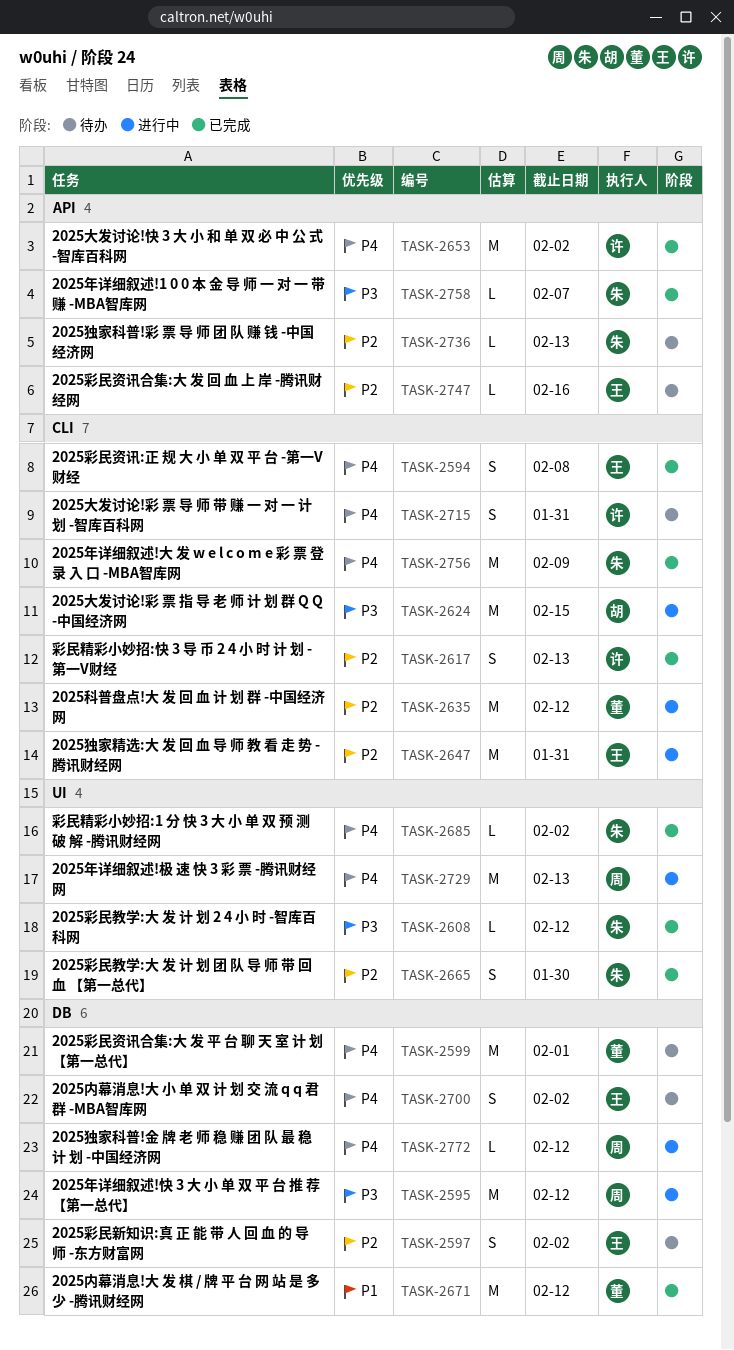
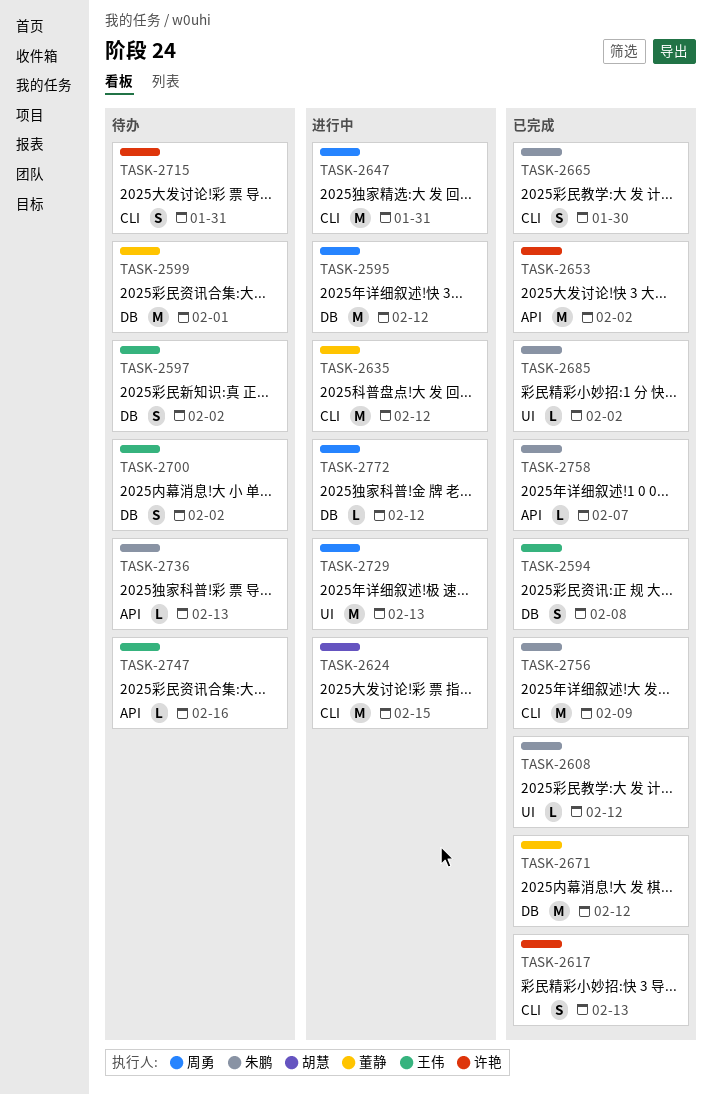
TASK-2594, label: CLI -> DB
TASK-2647, owner: 王伟 -> 周勇
TASK-2665, label: UI -> CLI

